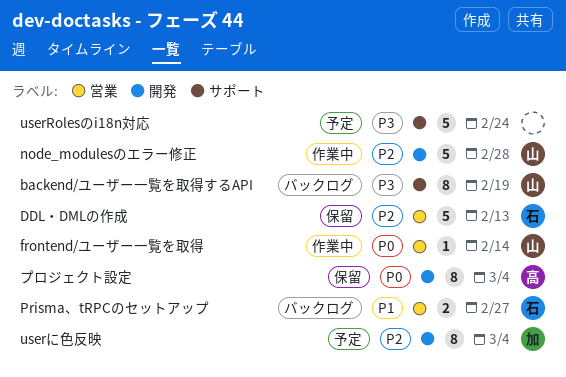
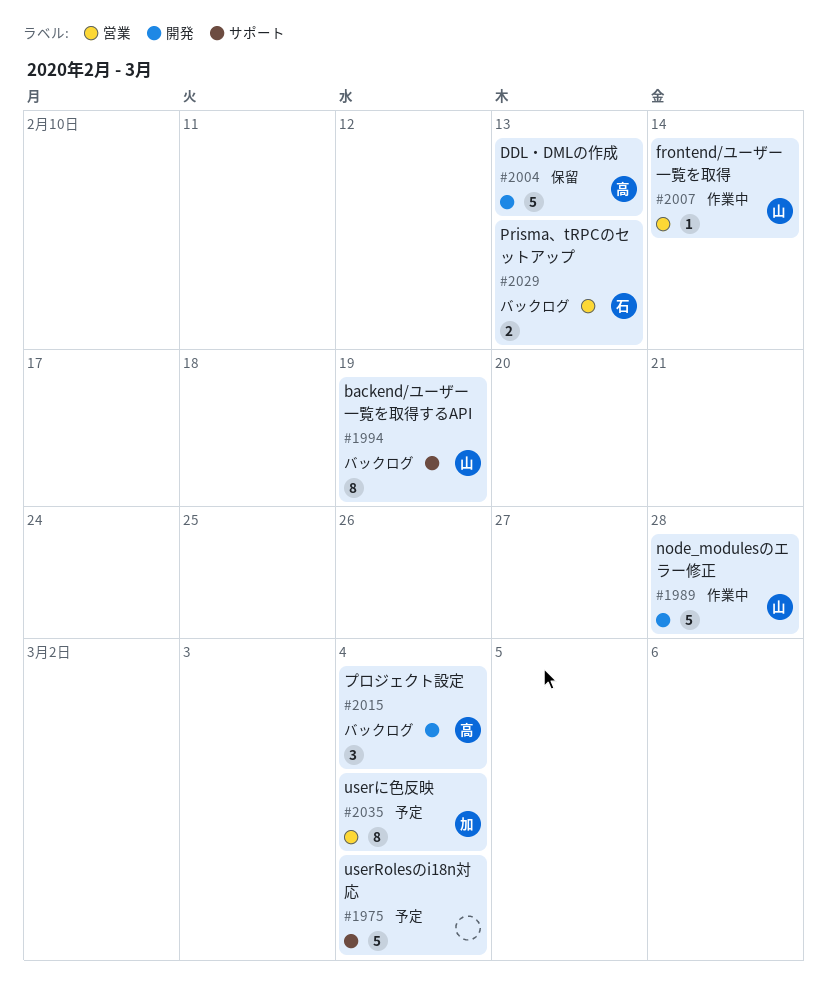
DDL・DMLの作成, owner: 石 -> 高
DDL・DMLの作成, label: 営業 -> 開発
Prisma、tRPCのセットアップ, due: Feb 27 -> Feb 13
userRolesのi18n対応, due: Feb 24 -> Mar 4
userに色反映, label: 開発 -> 営業
プロジェクト設定, status: 保留 -> バックログ
プロジェクト設定, estimate: 8 -> 3

